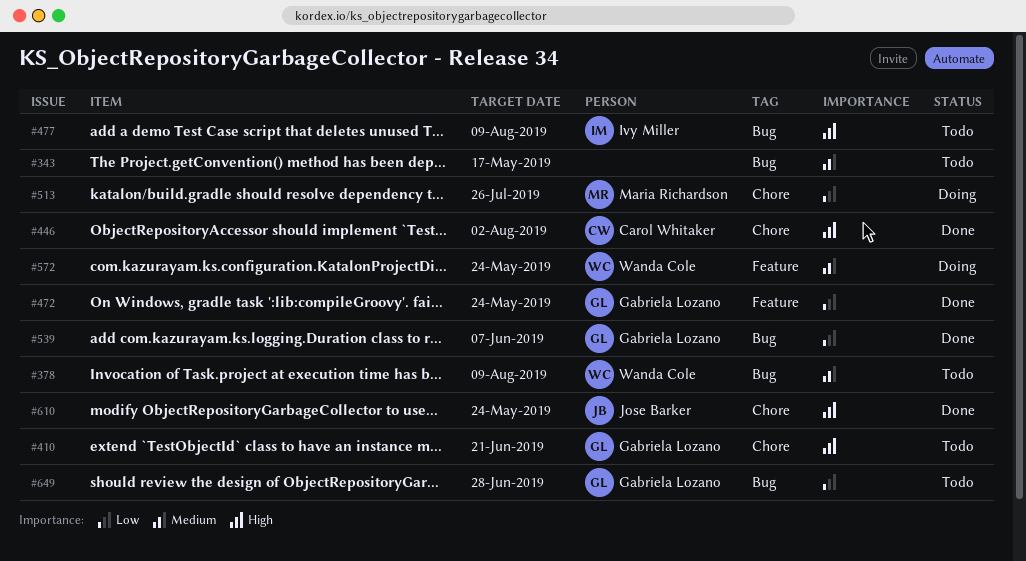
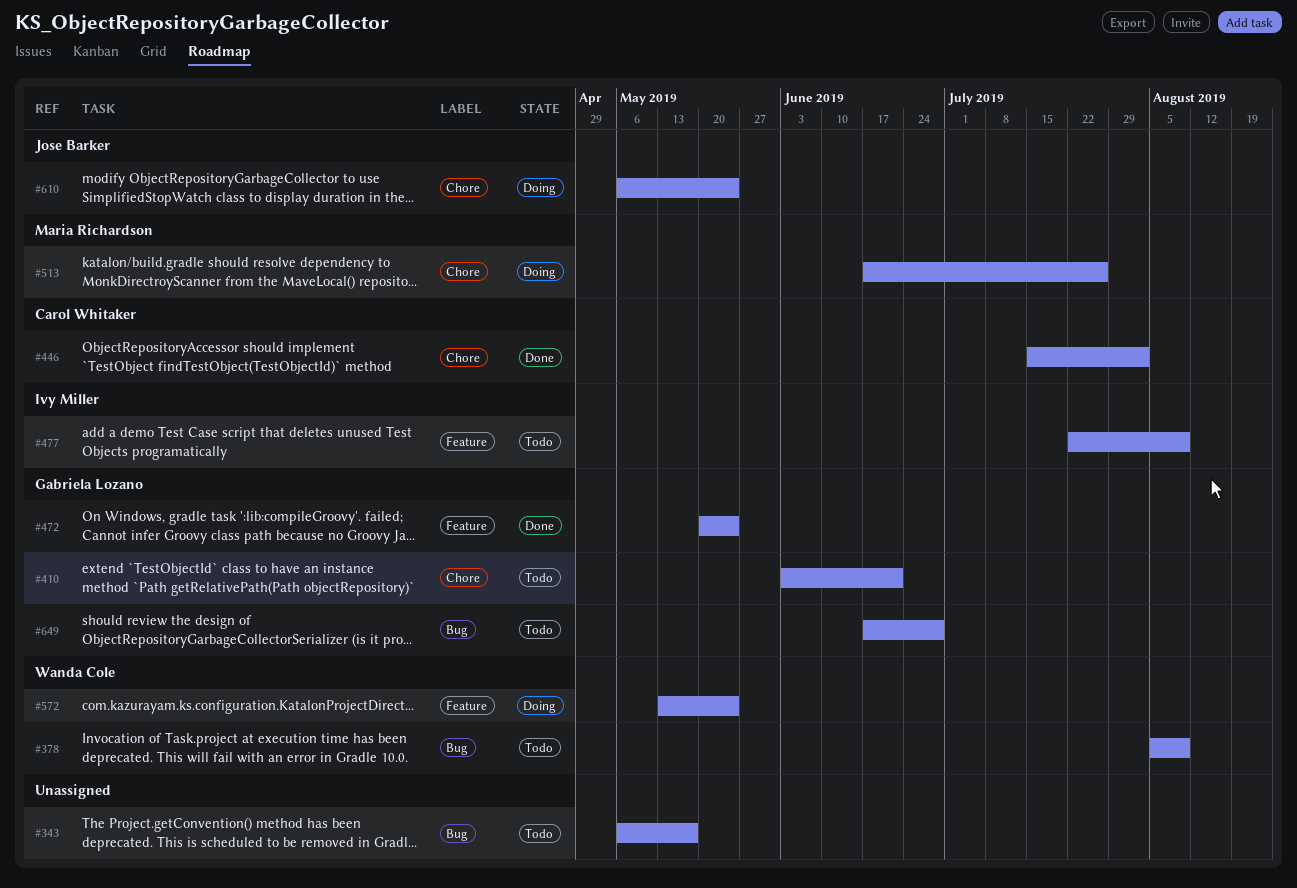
#477, label: Bug -> Feature
#539: present -> none
#610, status: Done -> Doing

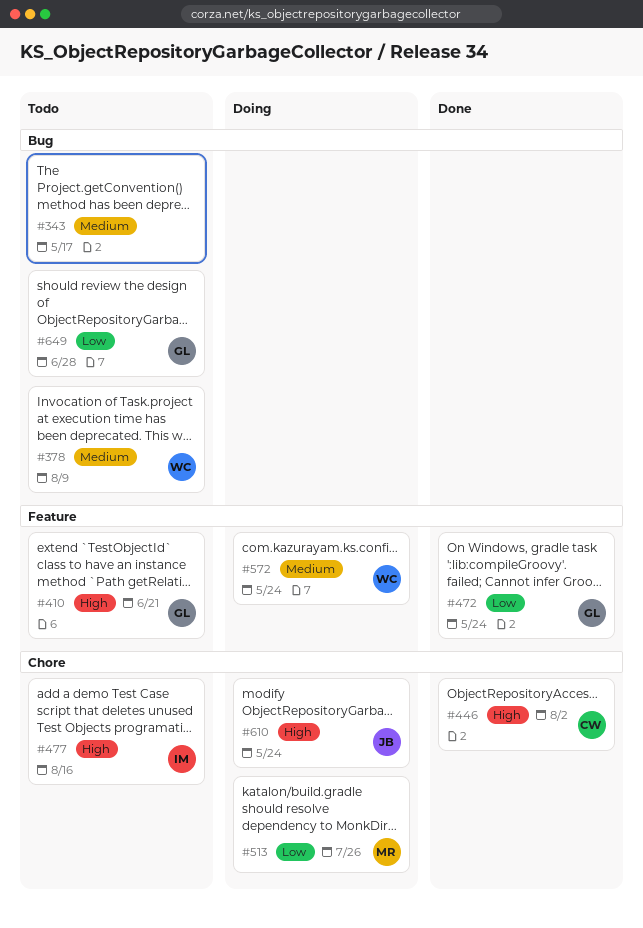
#410, label: Chore -> Feature
#477, label: Feature -> Chore
#477, due: Aug 9 -> Aug 16

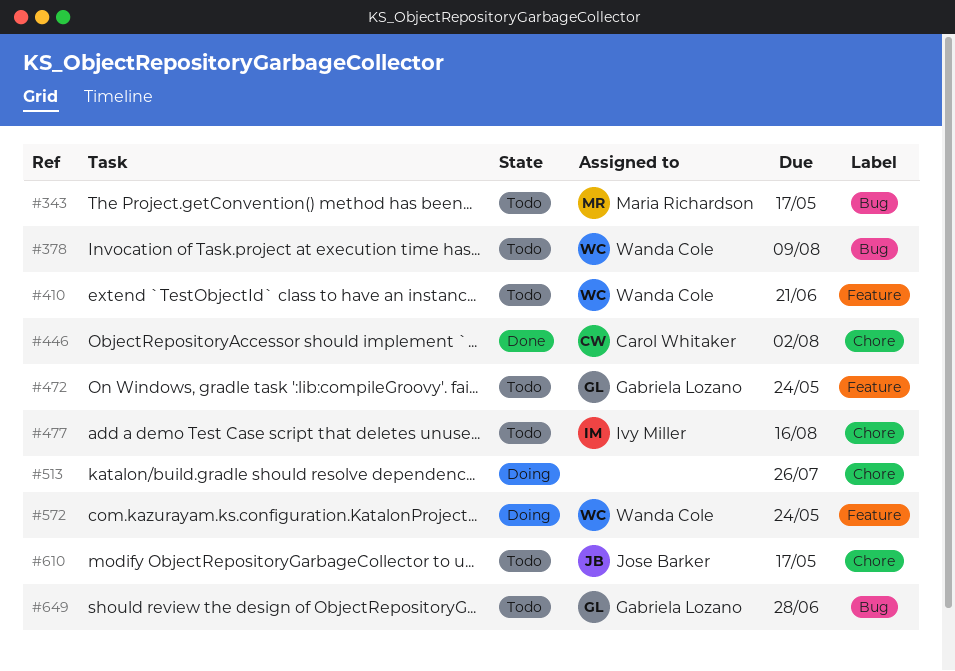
#343, owner: none -> Maria Richardson
#410, owner: Gabriela Lozano -> Wanda Cole
#472, status: Done -> Todo
#513, owner: Maria Richardson -> none
#610, status: Doing -> Todo
#610, due: May 24 -> May 17

